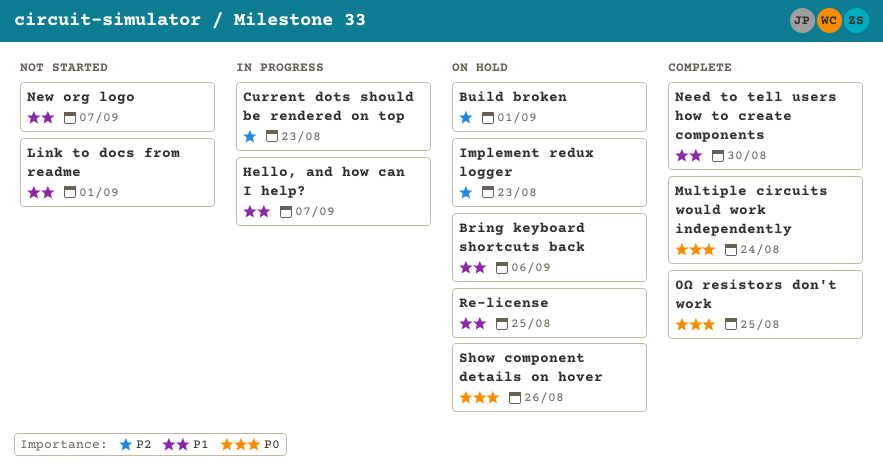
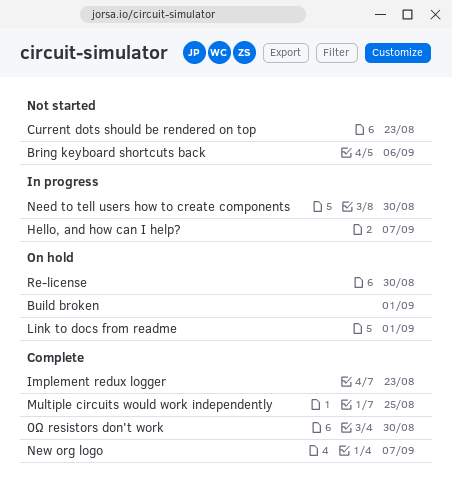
0Ω resistors don't work, due: Aug 25 -> Aug 30
Bring keyboard shortcuts back, status: On hold -> Not started
Current dots should be rendered on top, status: In progress -> Not started
Implement redux logger, status: On hold -> Complete
Link to docs from readme, status: Not started -> On hold
Multiple circuits would work independently, due: Aug 24 -> Aug 25
Need to tell users how to create components, status: Complete -> In progress
New org logo, status: Not started -> Complete
Re-license, due: Aug 25 -> Aug 30
Show component details on hover: present -> none

